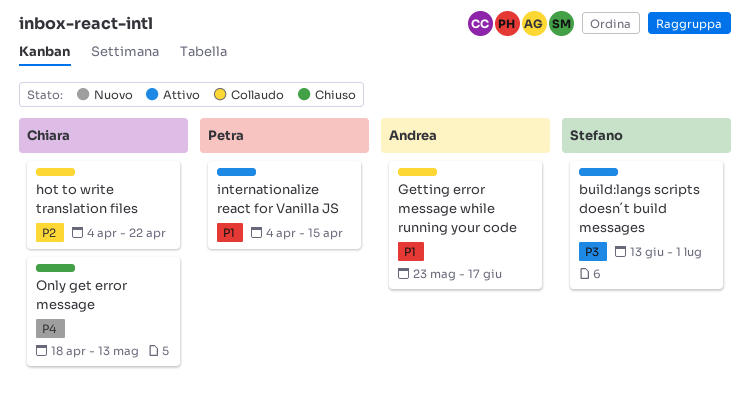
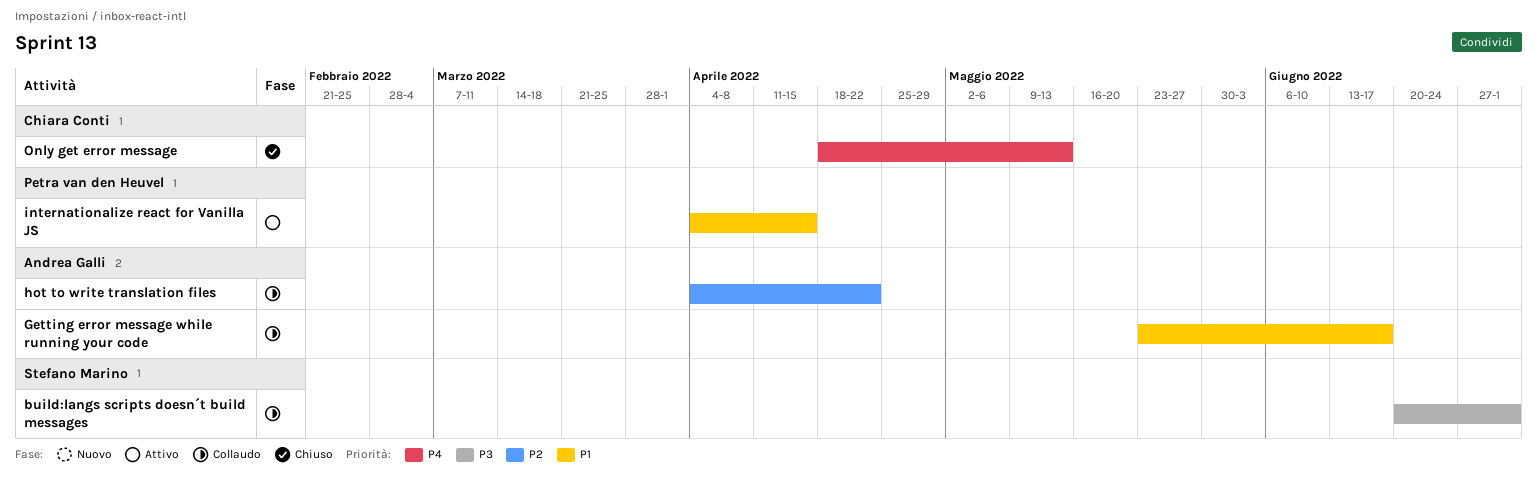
build:langs scripts doesn´t build messages, status: Attivo -> Collaudo
build:langs scripts doesn´t build messages, start: Jun 13 -> Jun 20
hot to write translation files, owner: Chiara Conti -> Andrea Galli

